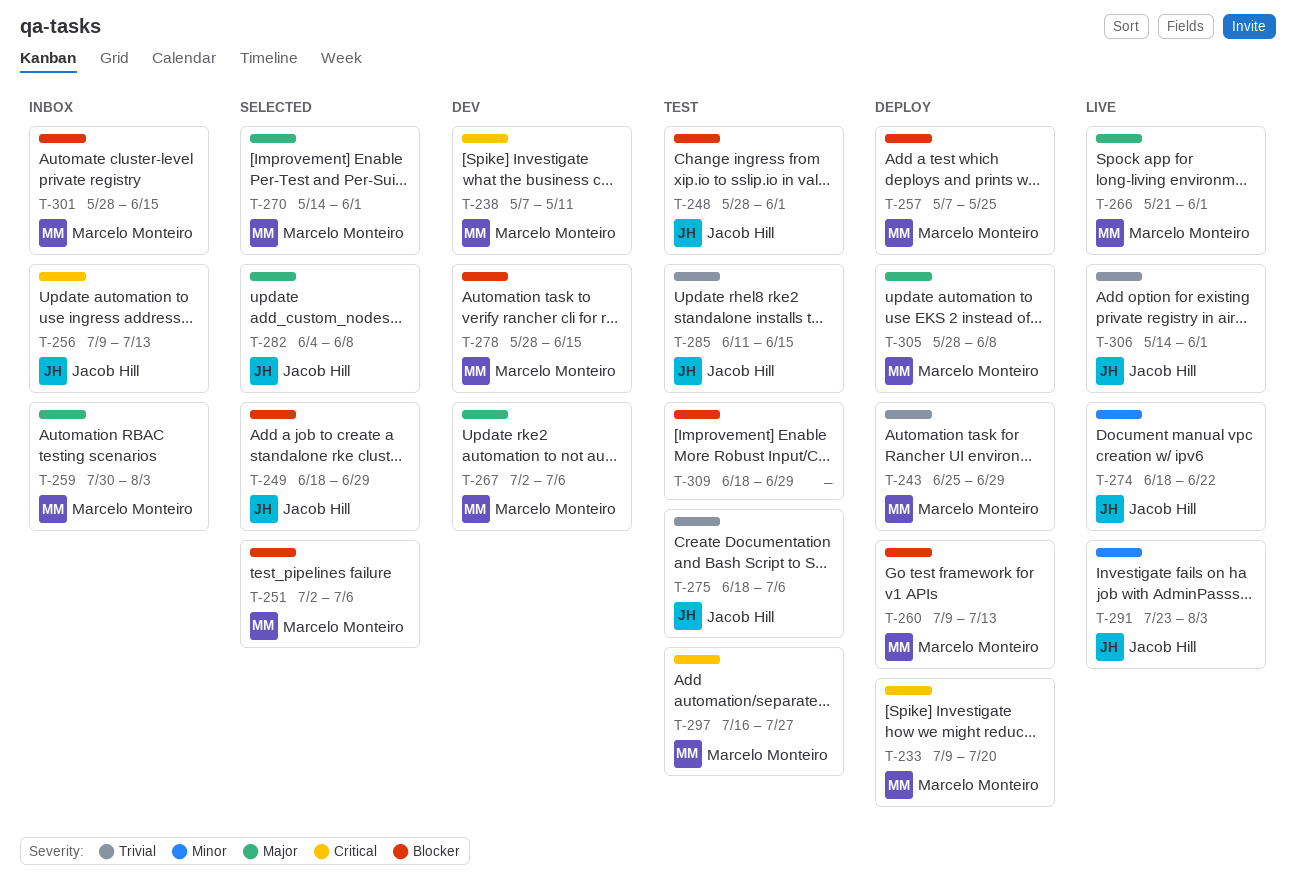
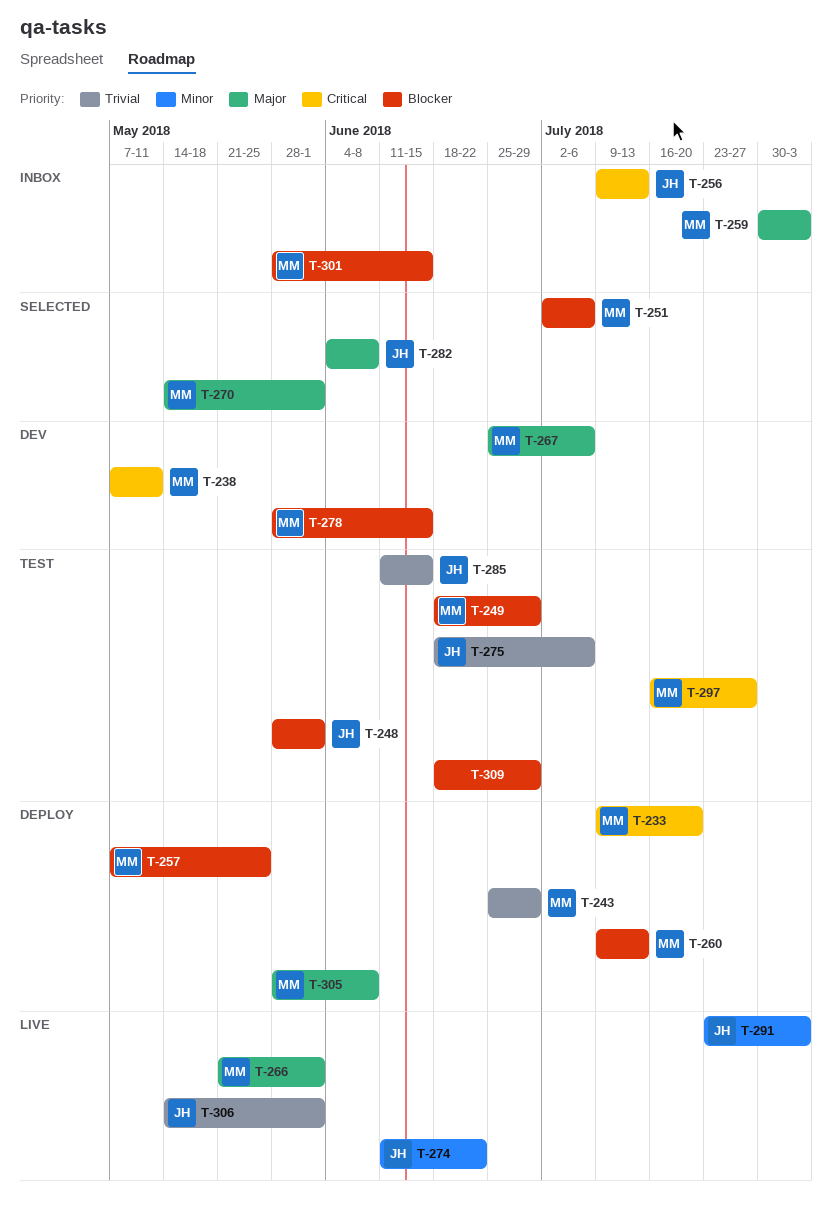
T-249, status: Selected -> Test
T-249, owner: Jacob Hill -> Marcelo Monteiro
T-267, start: Jul 2 -> Jun 25
T-274, start: Jun 18 -> Jun 11

